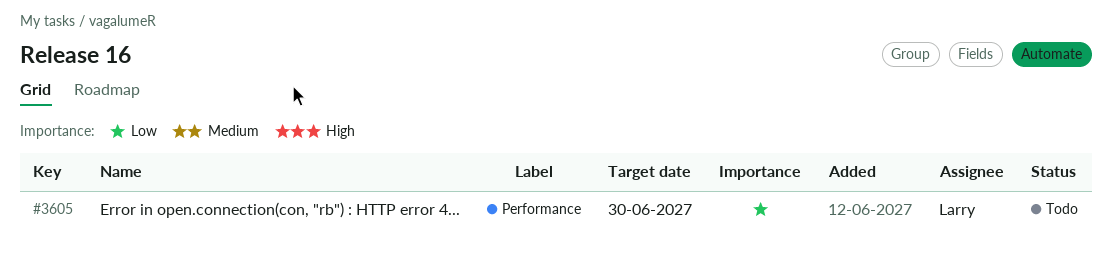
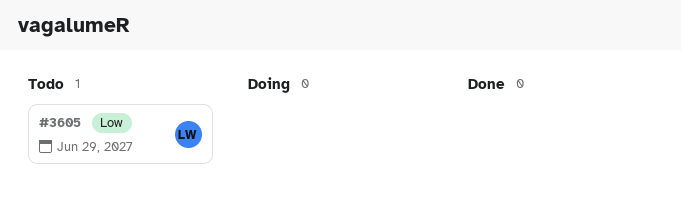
#3605, due: Jun 30 -> Jun 29

